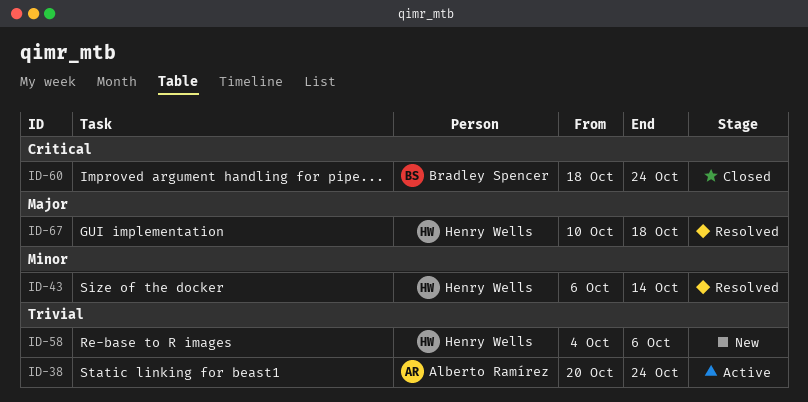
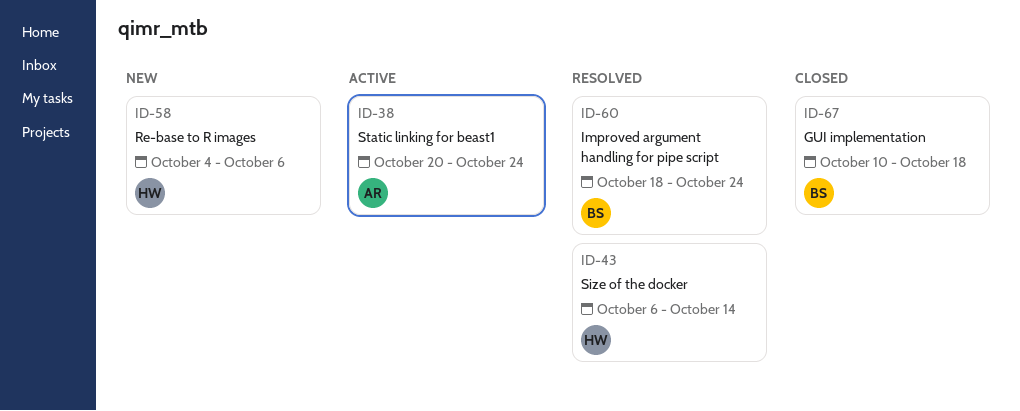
ID-60, status: Closed -> Resolved
ID-67, status: Resolved -> Closed
ID-67, owner: Henry Wells -> Bradley Spencer

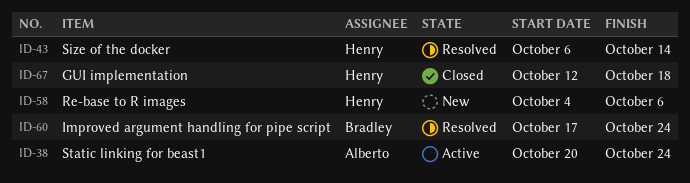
ID-60, start: Oct 18 -> Oct 17
ID-67, owner: Bradley -> Henry
ID-67, start: Oct 10 -> Oct 12

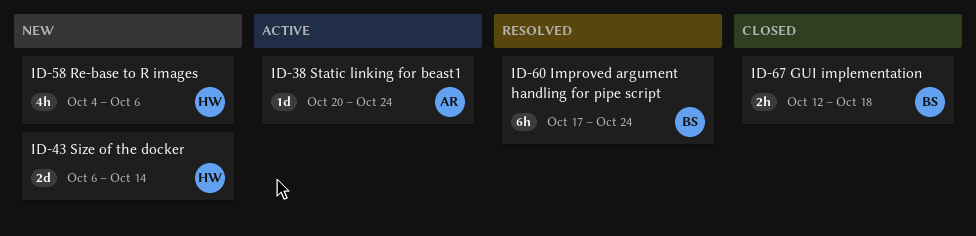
ID-43, status: Resolved -> New
ID-67, owner: Henry -> Bradley

